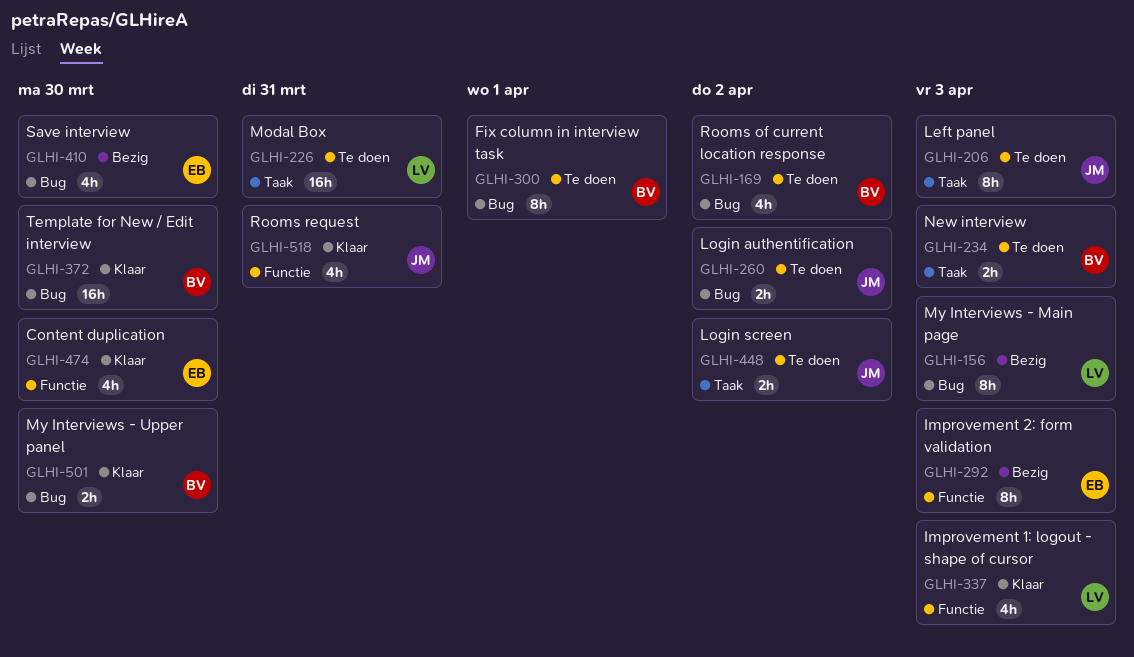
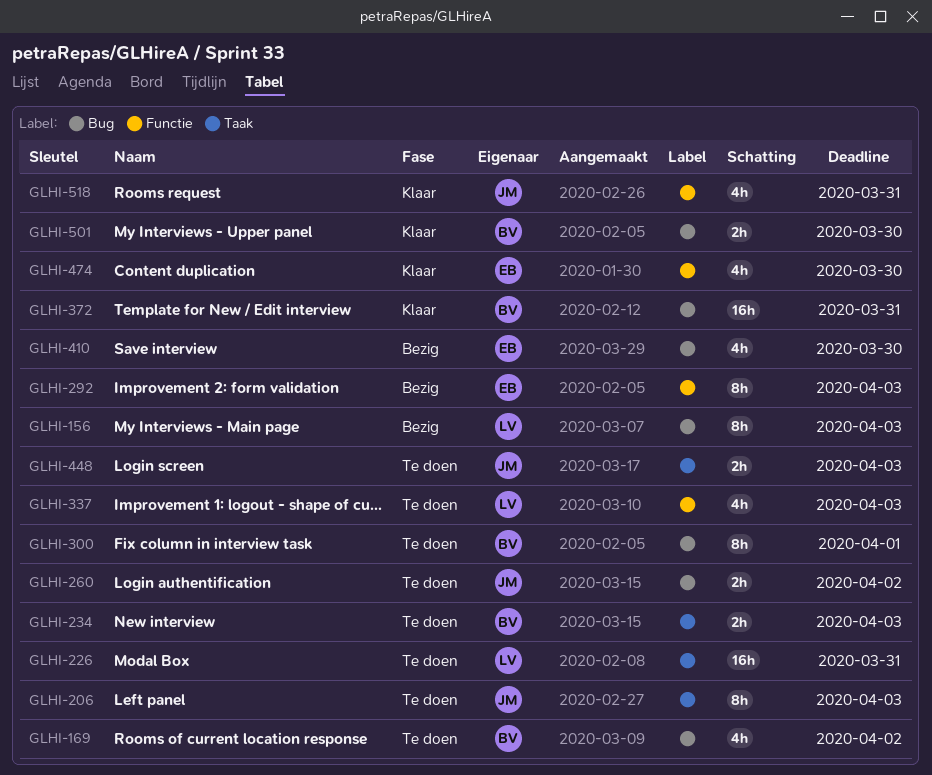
GLHI-337, status: Klaar -> Te doen
GLHI-372, due: Mar 30 -> Mar 31
GLHI-448, due: Apr 2 -> Apr 3

